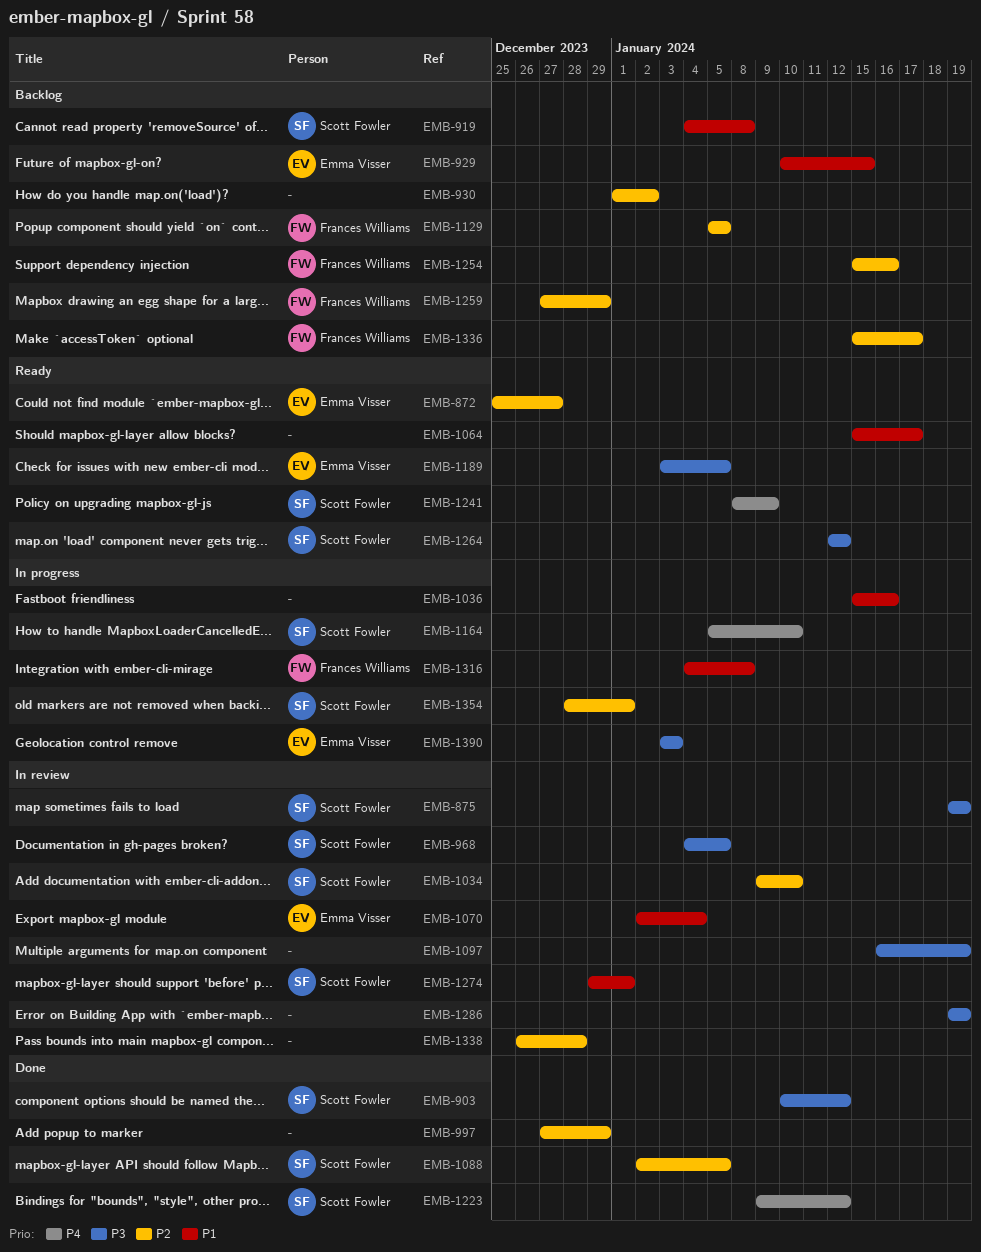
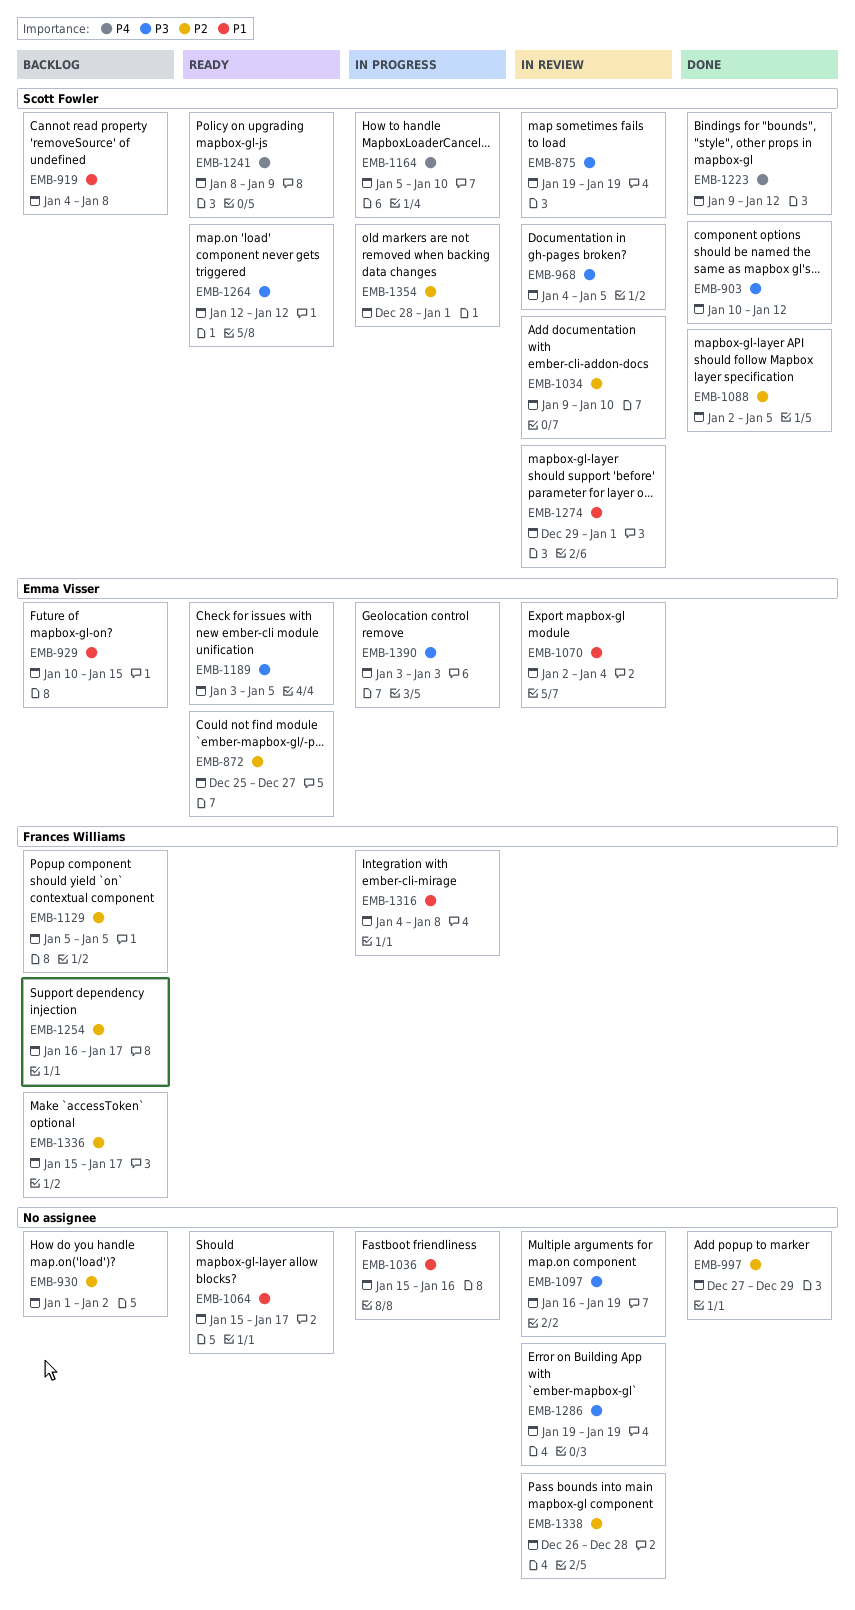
EMB-1254, start: Jan 15 -> Jan 16
EMB-1254, due: Jan 16 -> Jan 17
EMB-1259: present -> none

